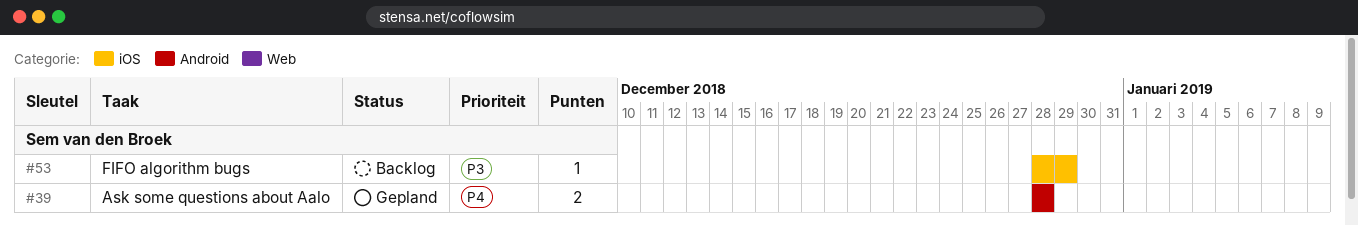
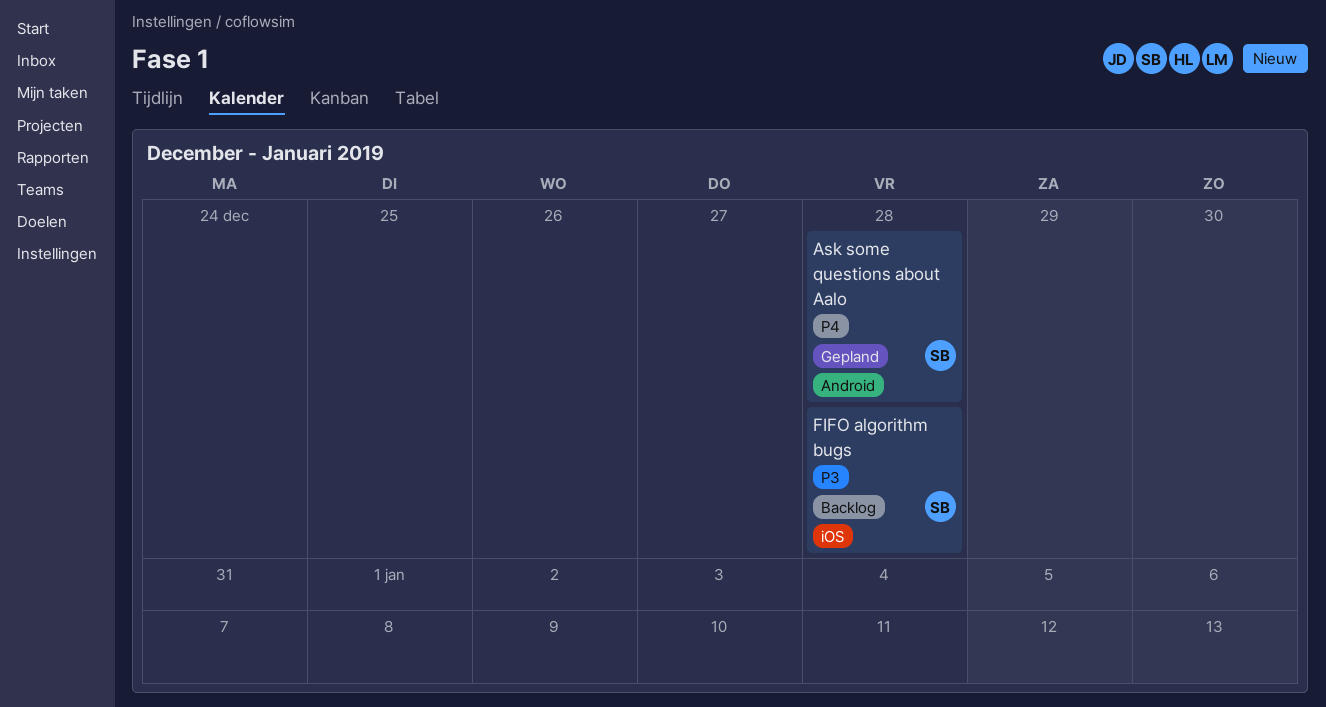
FIFO algorithm bugs, due: Dec 29 -> Dec 28

